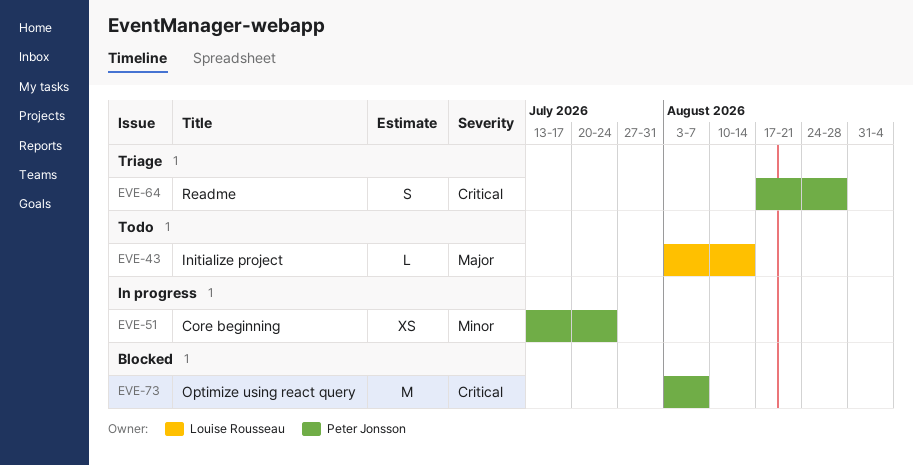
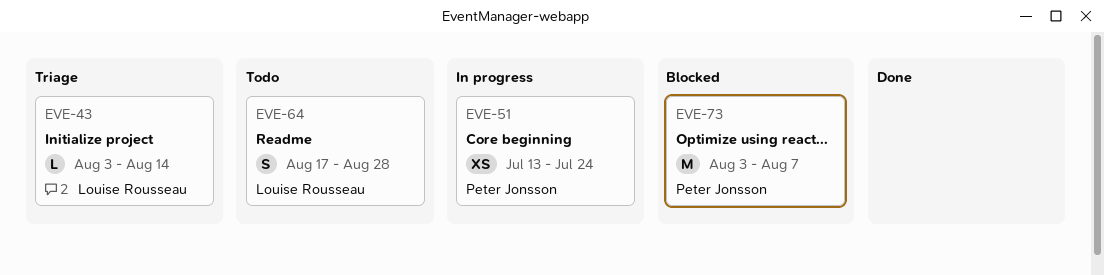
EVE-43, status: Todo -> Triage
EVE-64, status: Triage -> Todo
EVE-64, owner: Peter Jonsson -> Louise Rousseau

